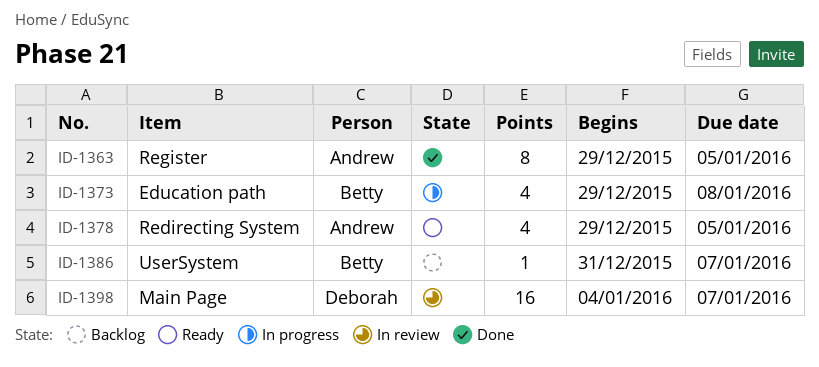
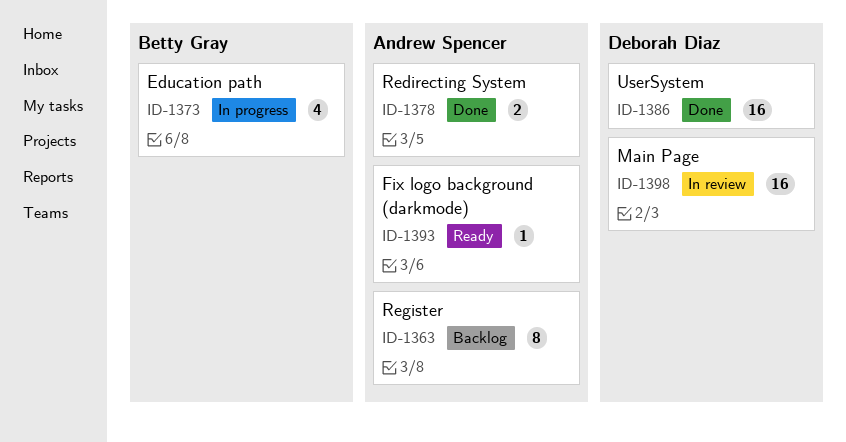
ID-1363, status: Done -> Backlog
ID-1378, status: Ready -> Done
ID-1378, estimate: 4 -> 2
ID-1386, status: Backlog -> Done
ID-1386, owner: Betty Gray -> Deborah Diaz
ID-1386, estimate: 1 -> 16
ID-1393: none -> present

